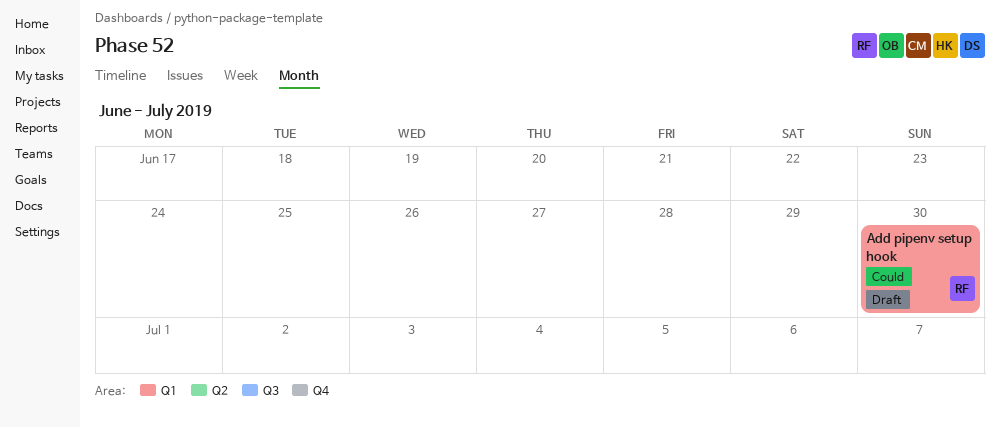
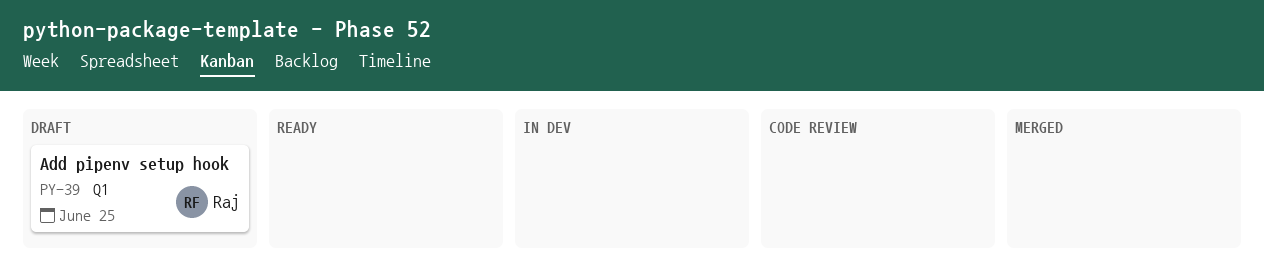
Add pipenv setup hook, due: Jun 30 -> Jun 25

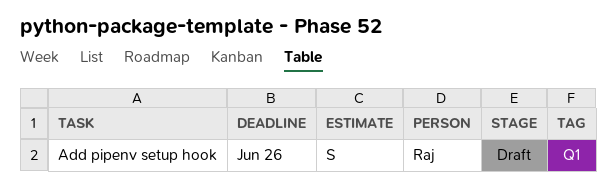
Add pipenv setup hook, due: Jun 25 -> Jun 26

